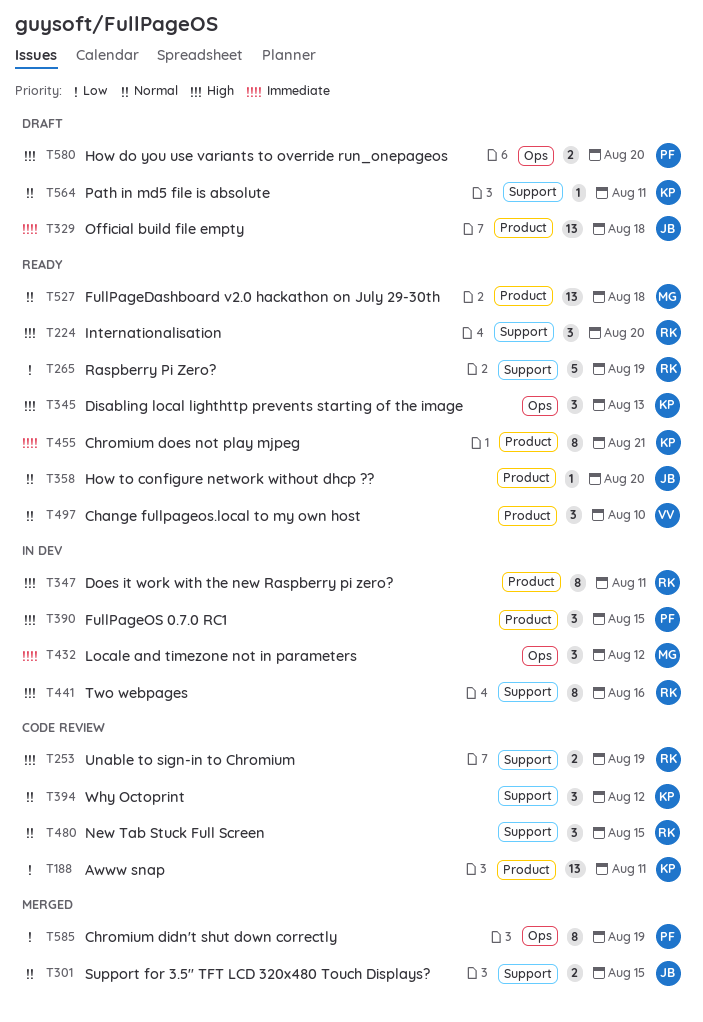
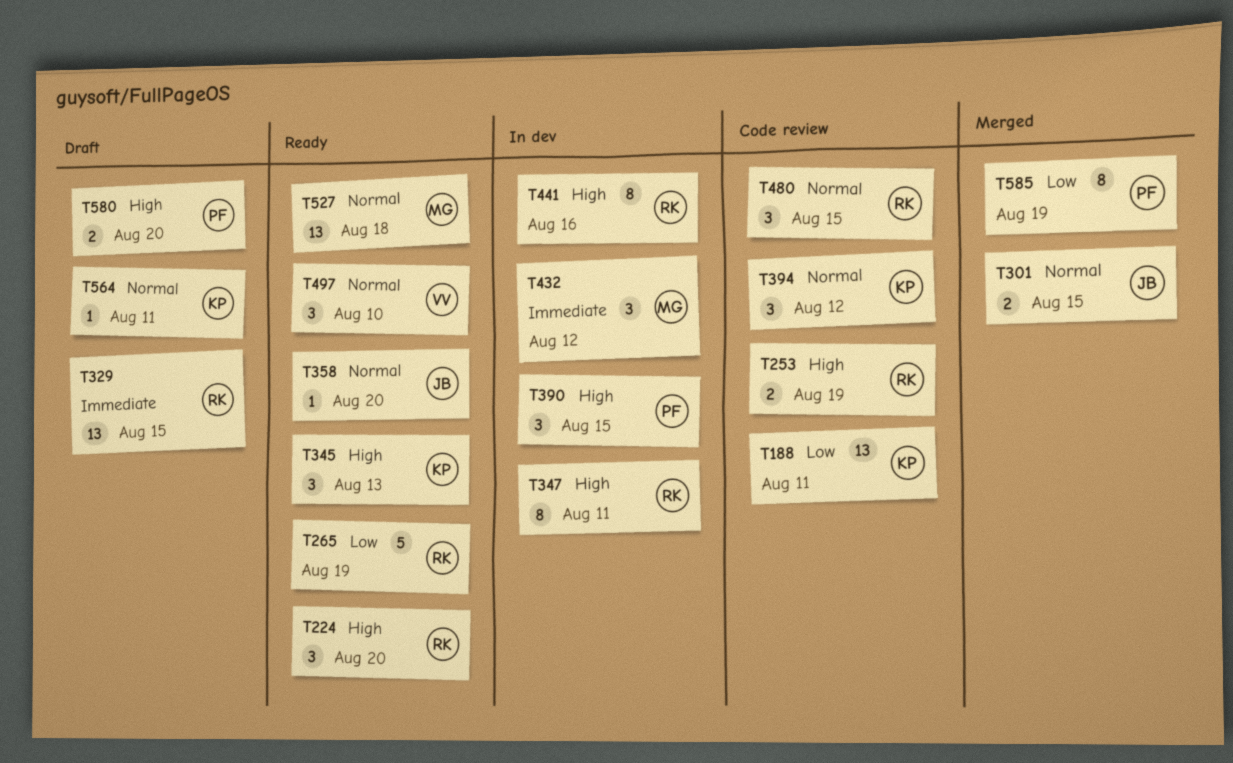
T329, owner: JB -> RK
T329, due: Aug 18 -> Aug 15
T455: present -> none

